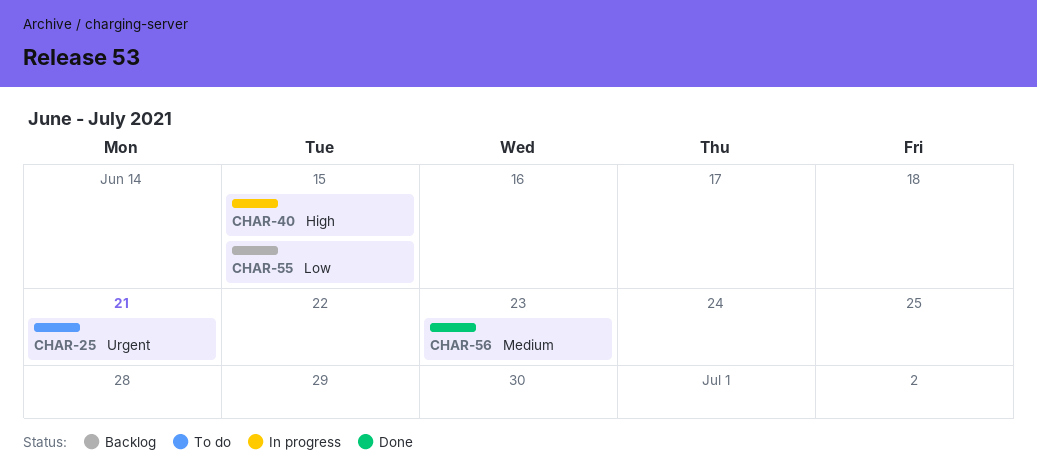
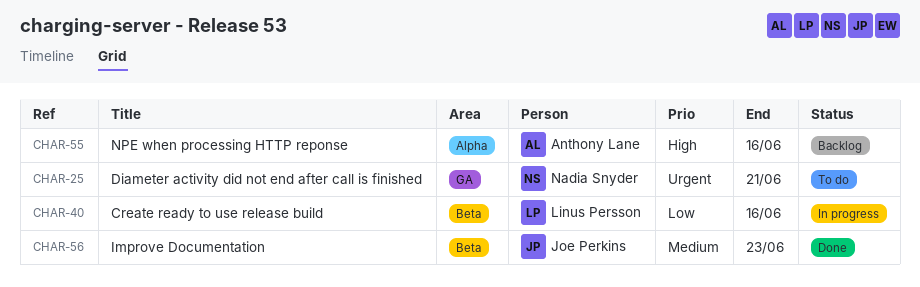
CHAR-40, priority: High -> Low
CHAR-40, due: Jun 15 -> Jun 16
CHAR-55, priority: Low -> High
CHAR-55, due: Jun 15 -> Jun 16

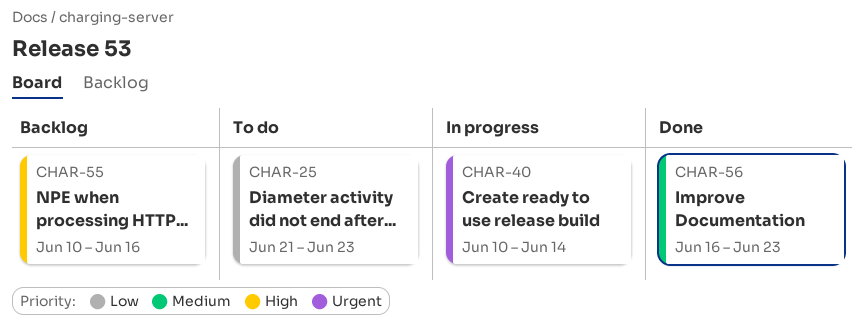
CHAR-25, priority: Urgent -> Low
CHAR-25, due: Jun 21 -> Jun 23
CHAR-40, priority: Low -> Urgent
CHAR-40, due: Jun 16 -> Jun 14

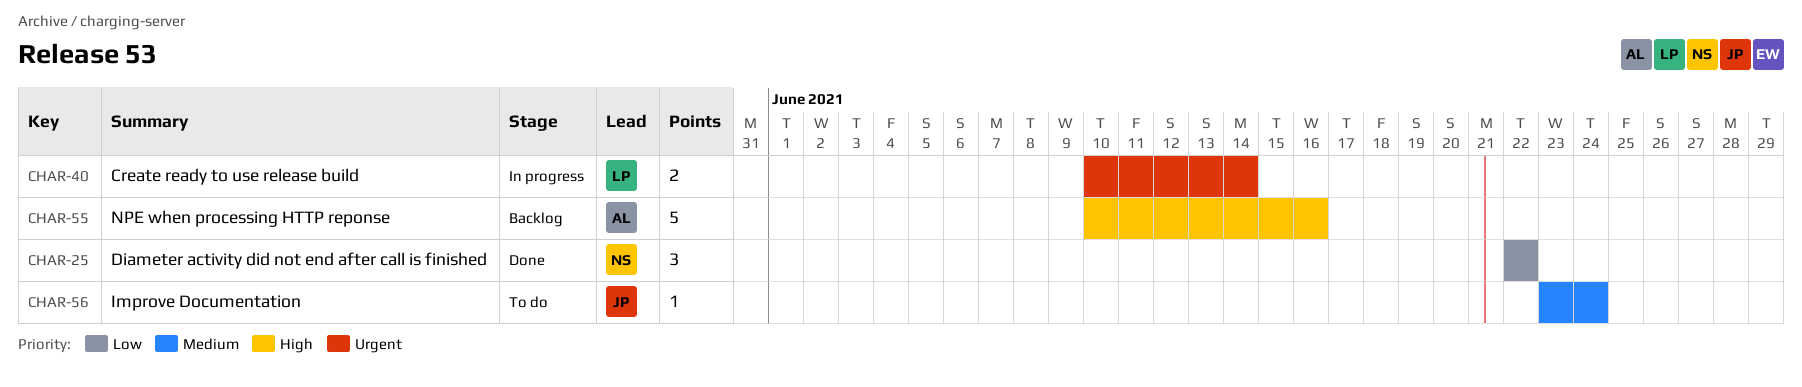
CHAR-25, status: To do -> Done
CHAR-25, start: Jun 21 -> Jun 22
CHAR-25, due: Jun 23 -> Jun 22
CHAR-56, status: Done -> To do
CHAR-56, start: Jun 16 -> Jun 23
CHAR-56, due: Jun 23 -> Jun 24

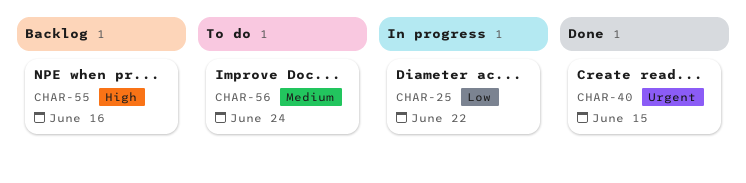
CHAR-25, status: Done -> In progress
CHAR-40, status: In progress -> Done
CHAR-40, due: Jun 14 -> Jun 15

